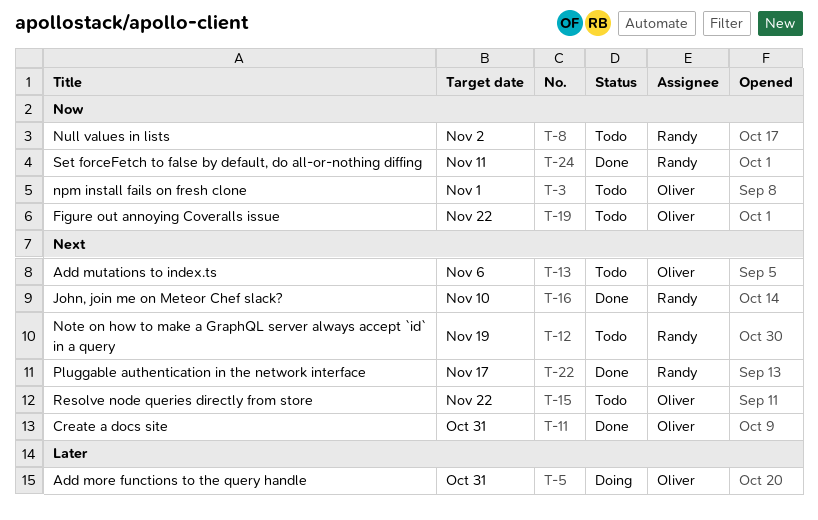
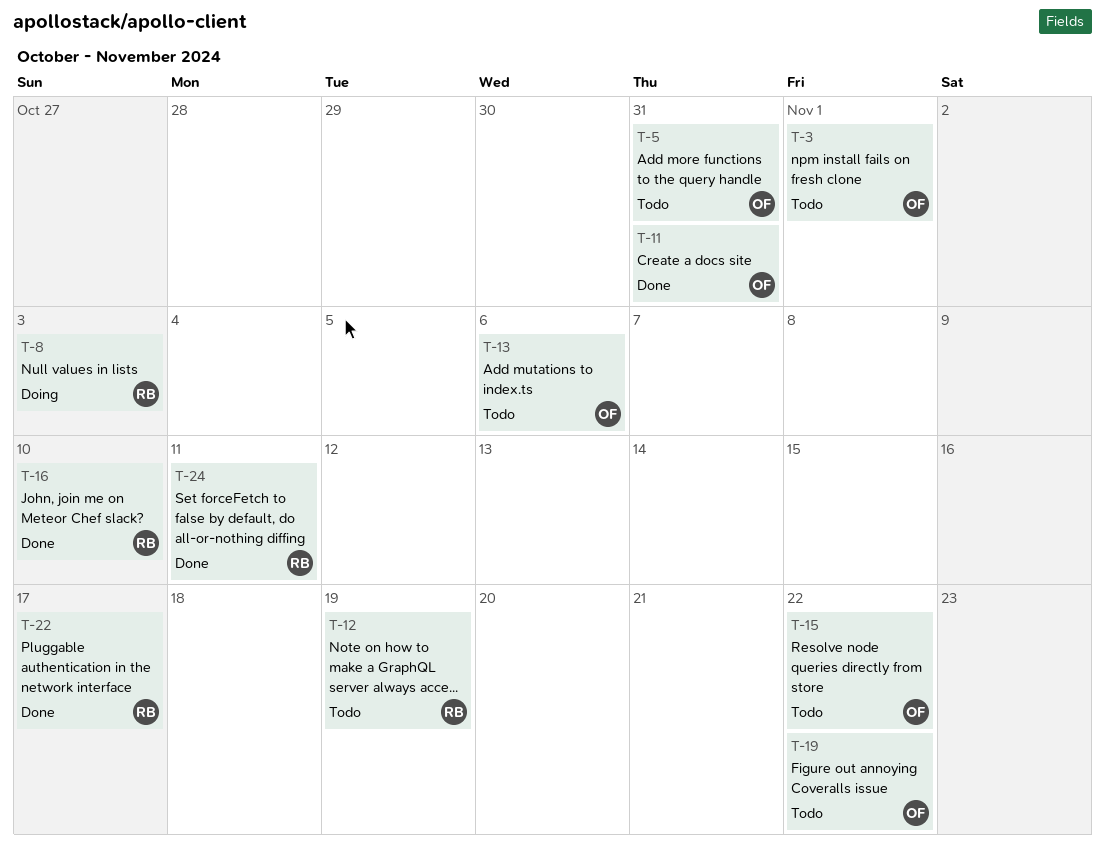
T-5, status: Doing -> Todo
T-8, status: Todo -> Doing
T-8, due: Nov 2 -> Nov 3

